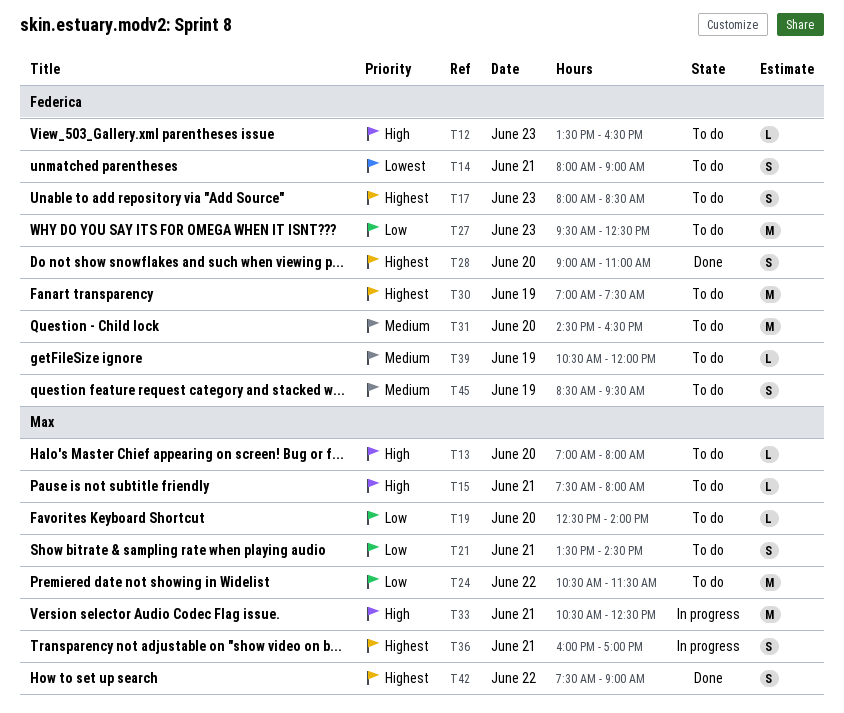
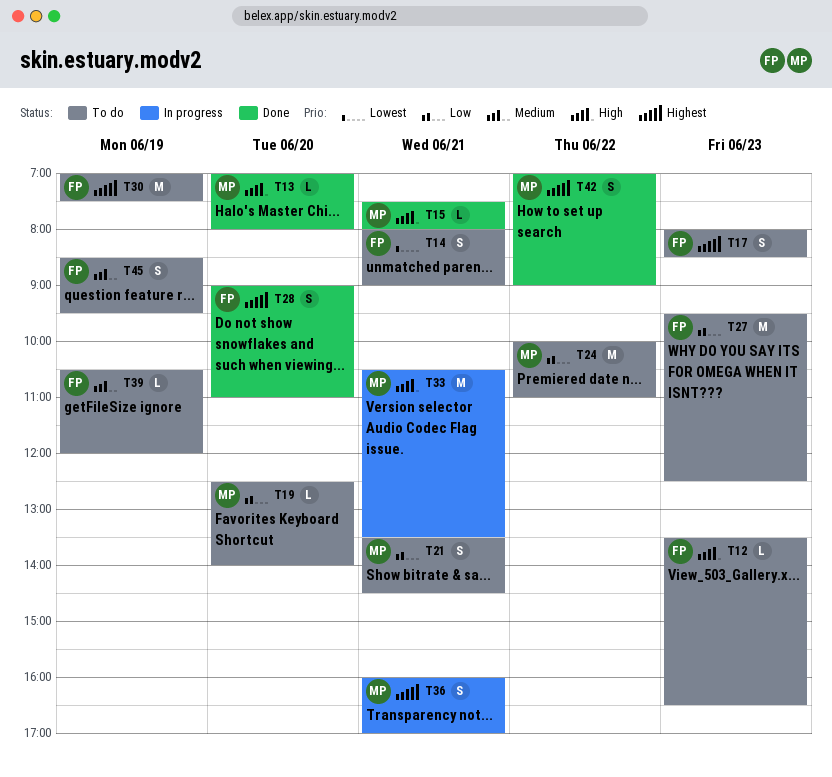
T13, status: To do -> Done
T15, status: To do -> Done
T24, begins: 10:30 -> 10:00
T24, ends: 11:30 -> 11:00
T31: present -> none
T33, ends: 12:30 -> 13:30
T42, begins: 07:30 -> 07:00

